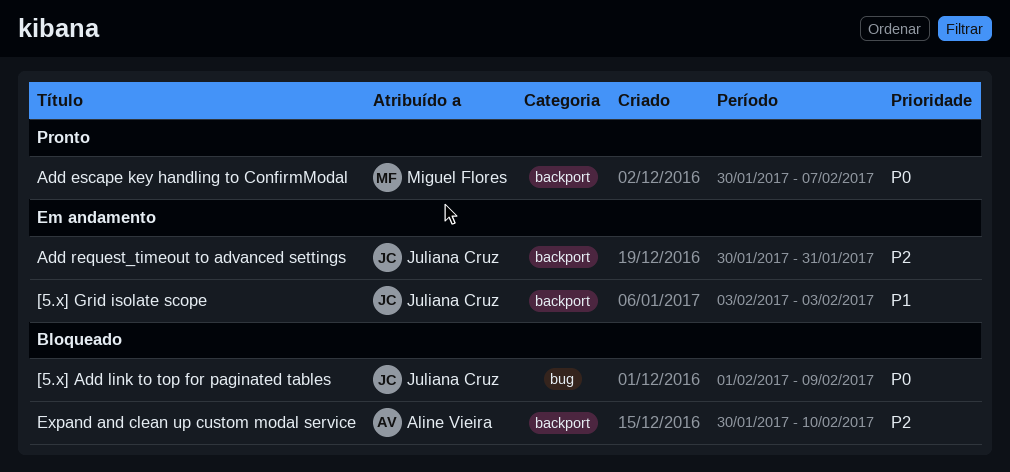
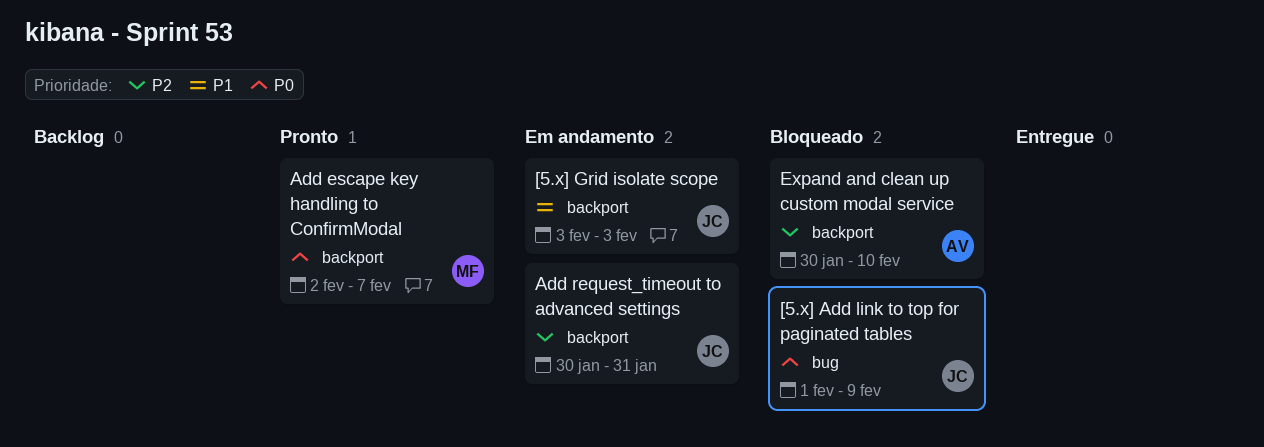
Add escape key handling to ConfirmModal, start: Jan 30 -> Feb 2

